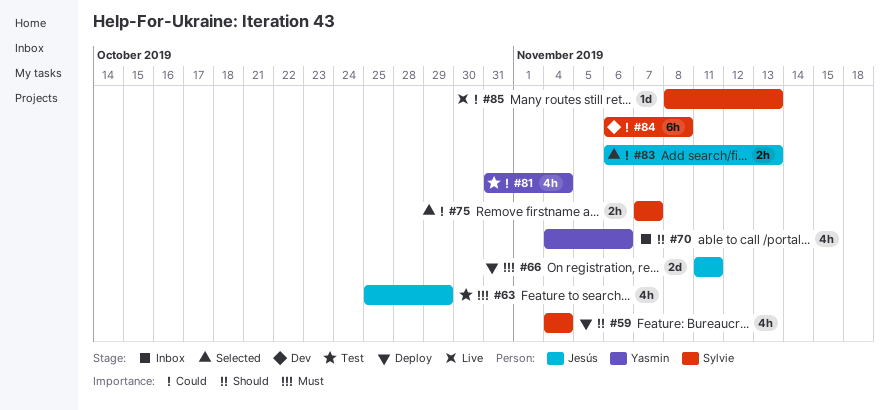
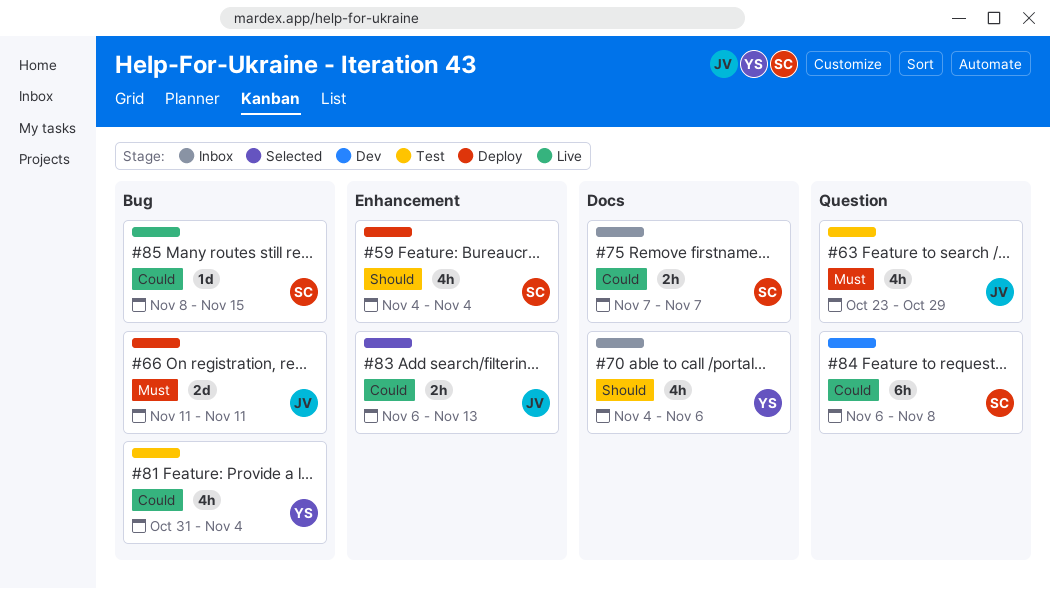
#63, start: Oct 25 -> Oct 23
#75, status: Selected -> Inbox
#85, due: Nov 13 -> Nov 15

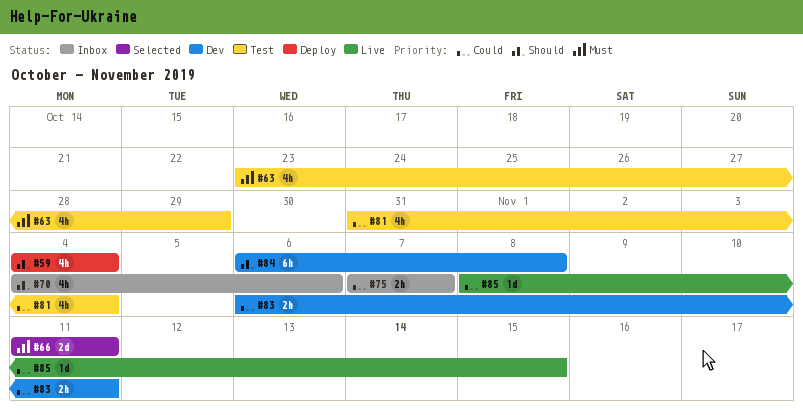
#66, status: Deploy -> Selected
#83, status: Selected -> Dev
#83, due: Nov 13 -> Nov 11
#84, priority: Could -> Should

